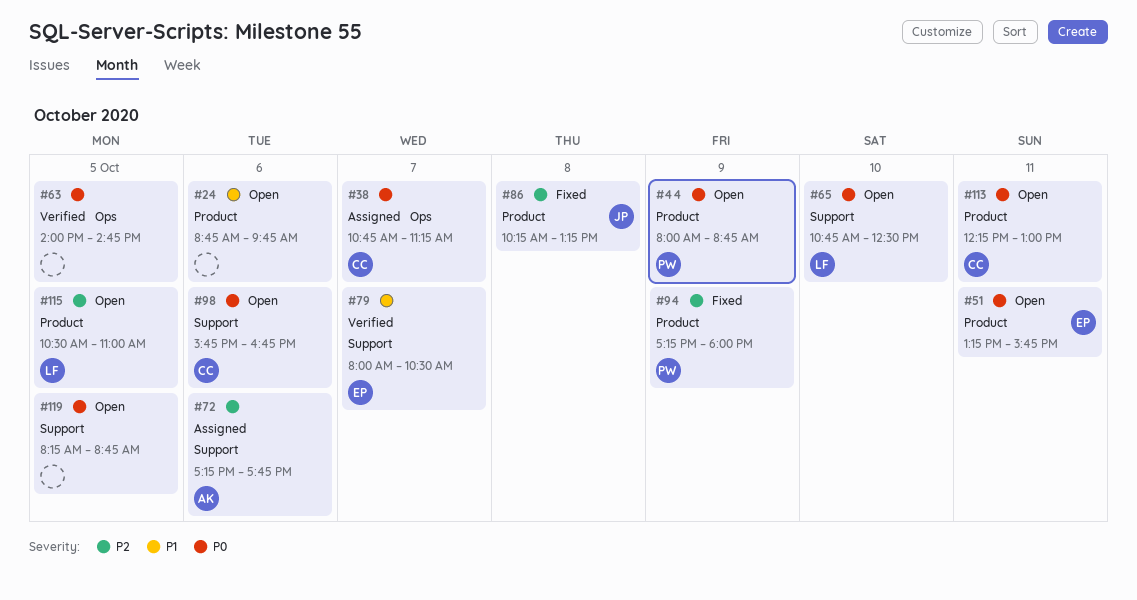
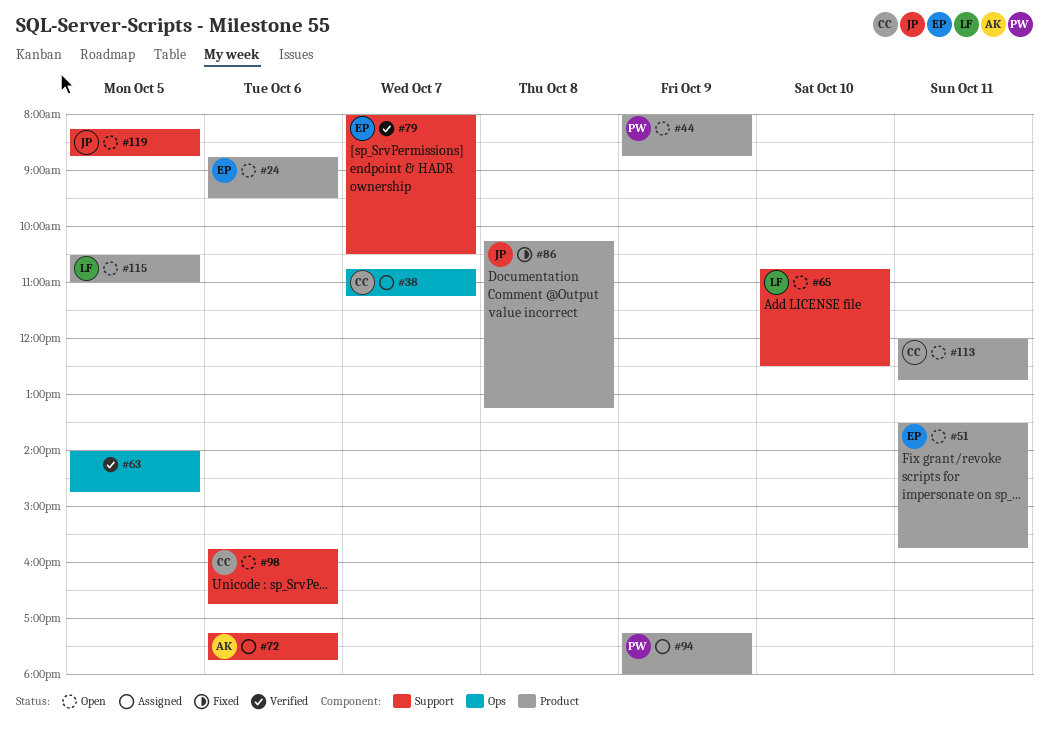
#24, owner: none -> EP
#24, ends: 09:45 -> 09:30
#51, begins: 13:15 -> 13:30
#94, status: Fixed -> Assigned
#113, begins: 12:15 -> 12:00
#113, ends: 13:00 -> 12:45
#119, owner: none -> JP

